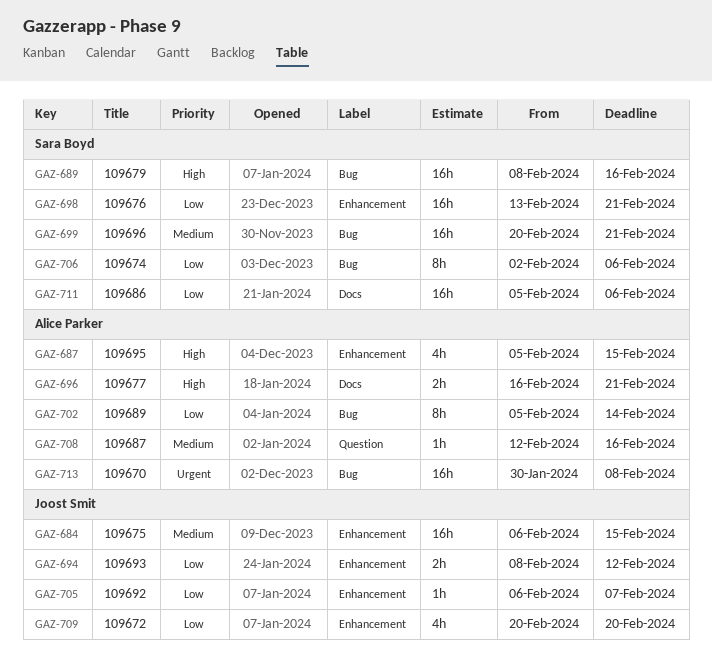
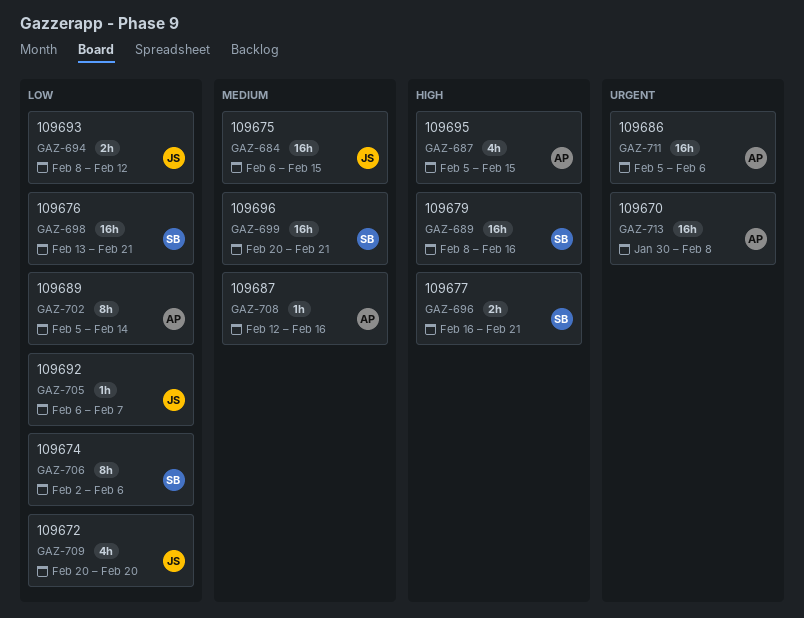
GAZ-696, owner: Alice Parker -> Sara Boyd
GAZ-711, owner: Sara Boyd -> Alice Parker
GAZ-711, priority: Low -> Urgent

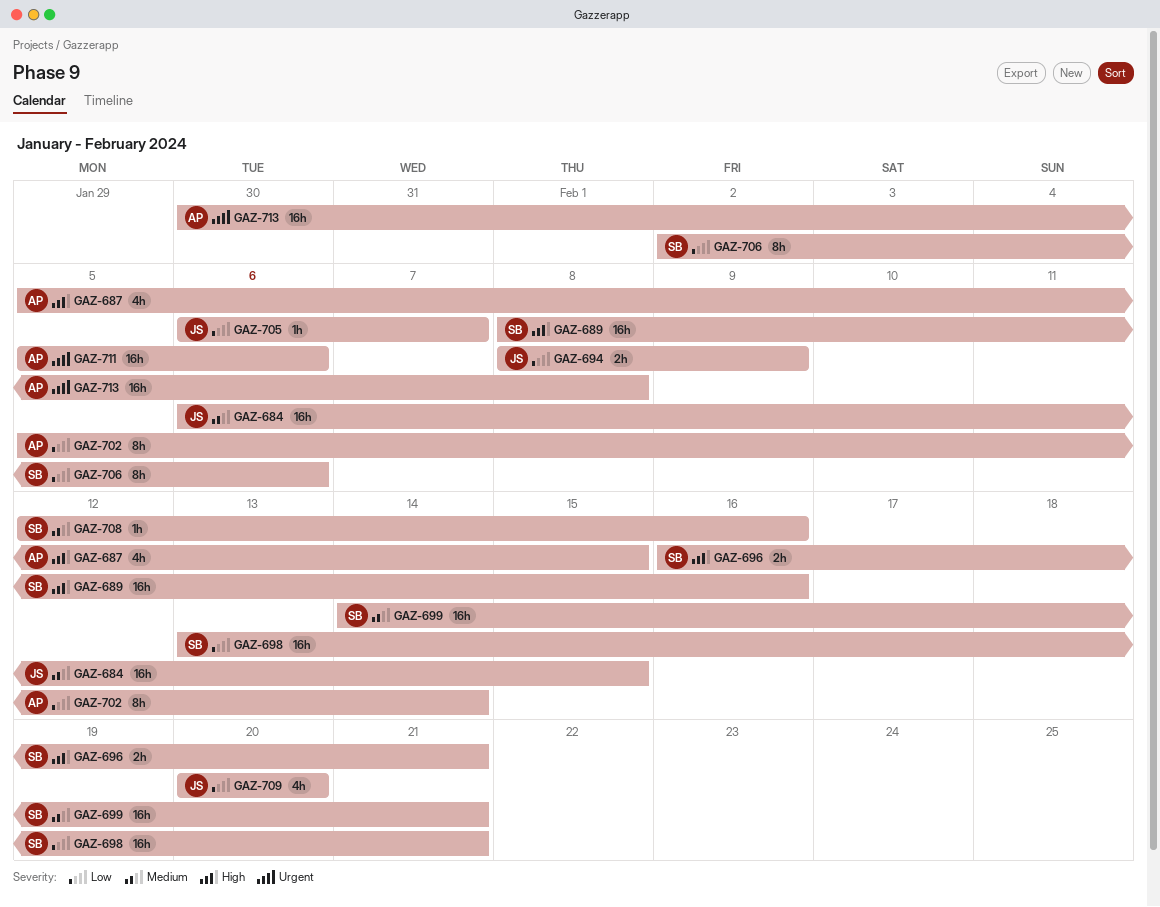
GAZ-694, due: Feb 12 -> Feb 9
GAZ-699, start: Feb 20 -> Feb 14
GAZ-708, owner: AP -> SB

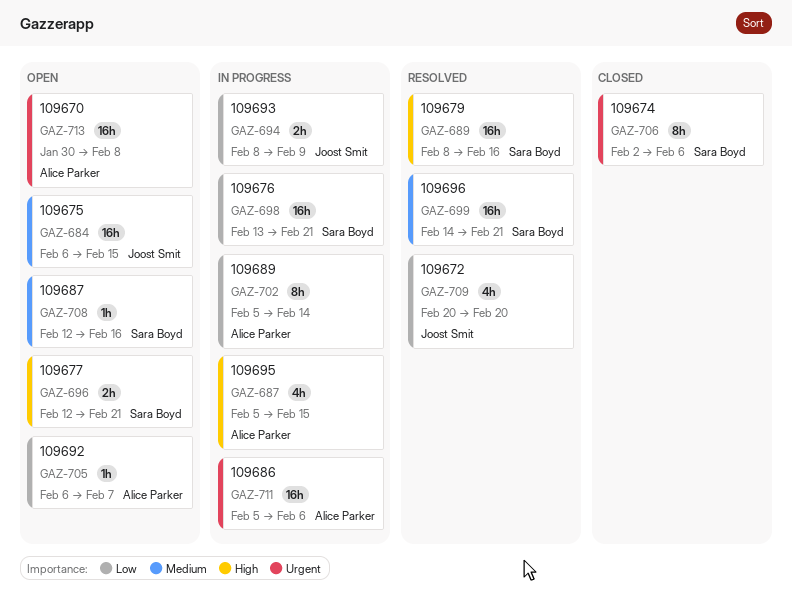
GAZ-696, start: Feb 16 -> Feb 12
GAZ-705, owner: Joost Smit -> Alice Parker
GAZ-706, priority: Low -> Urgent

